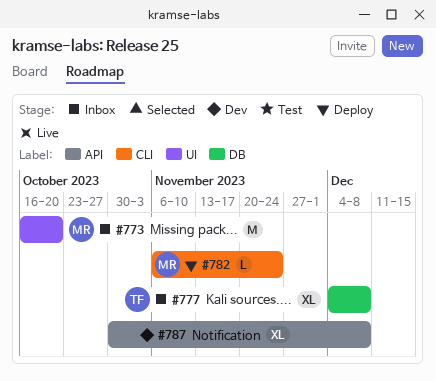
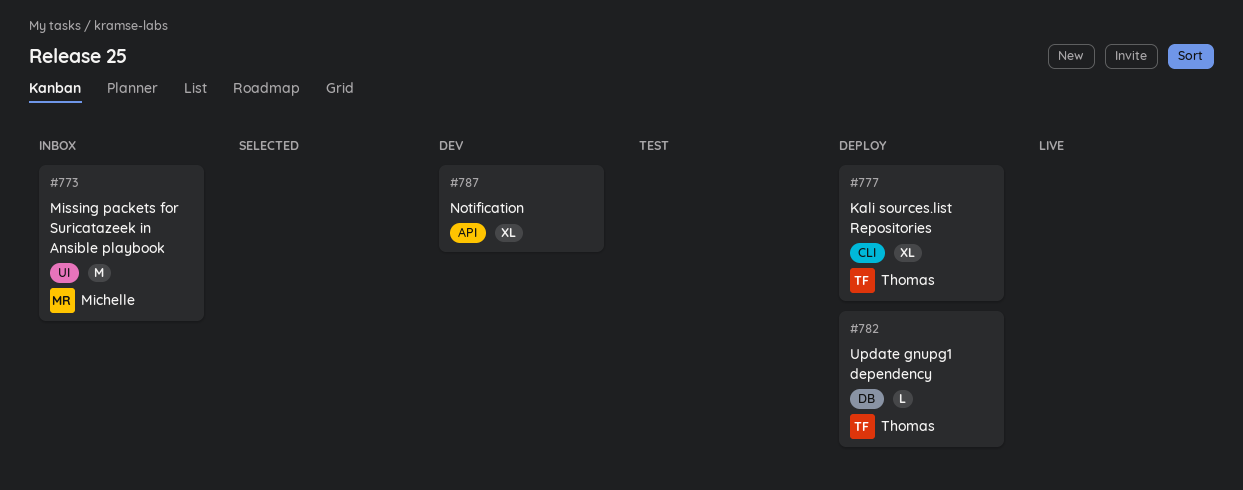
#777, status: Inbox -> Deploy
#777, label: DB -> CLI
#782, owner: Michelle -> Thomas
#782, label: CLI -> DB

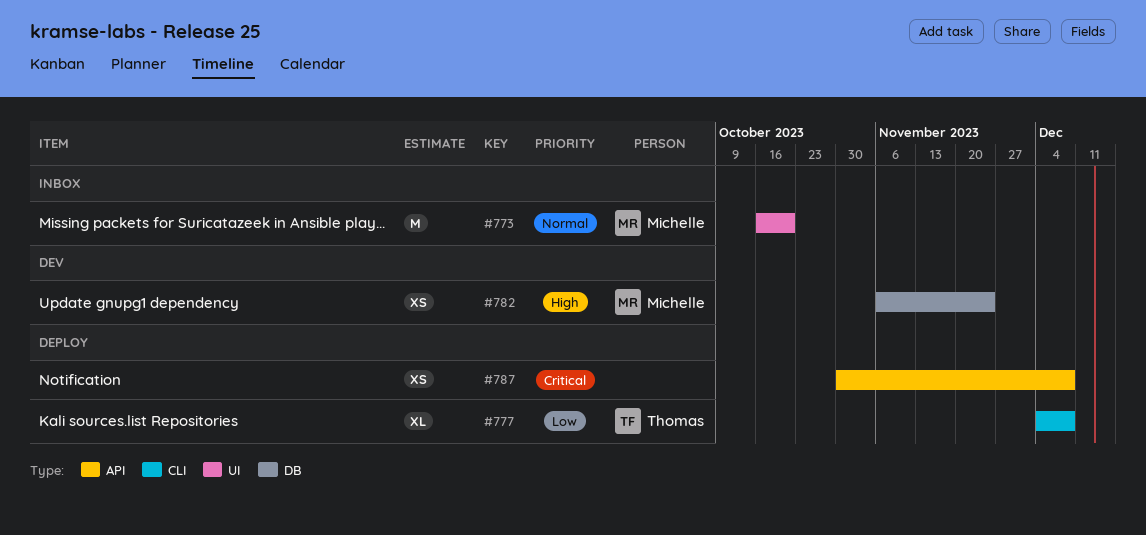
#782, status: Deploy -> Dev
#782, owner: Thomas -> Michelle
#782, estimate: L -> XS
#787, status: Dev -> Deploy
#787, estimate: XL -> XS

